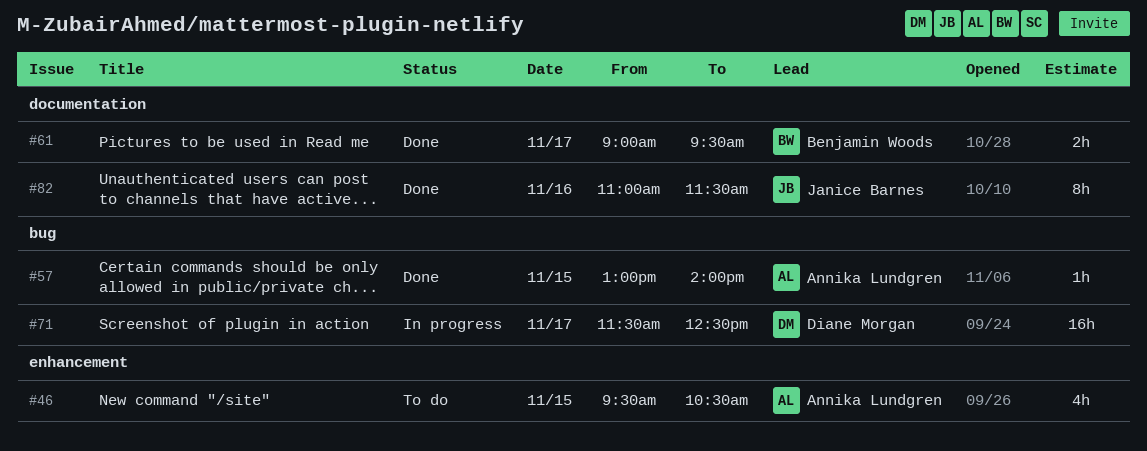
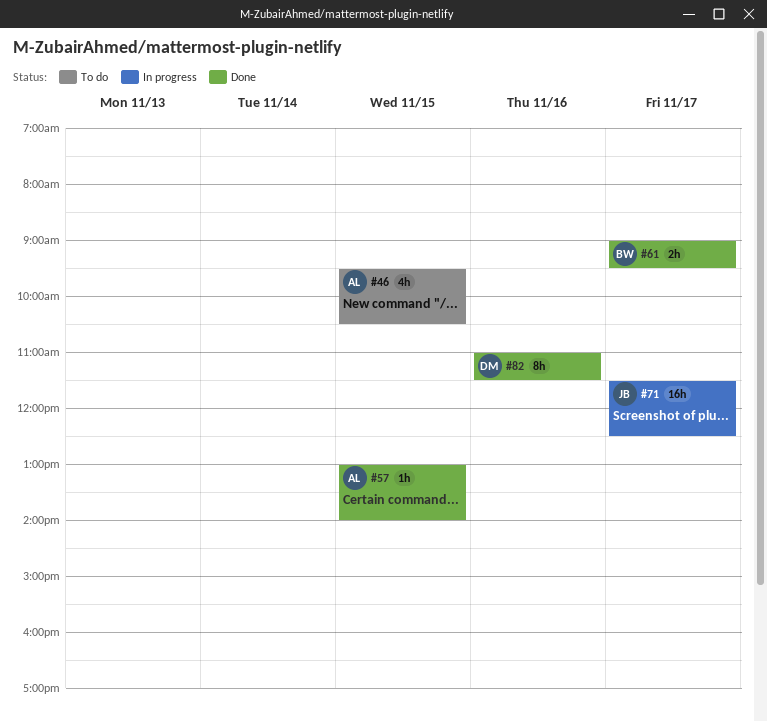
#71, owner: Diane Morgan -> Janice Barnes
#82, owner: Janice Barnes -> Diane Morgan

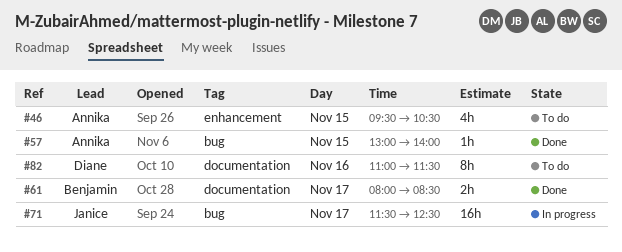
#61, begins: 09:00 -> 08:00
#61, ends: 09:30 -> 08:30
#82, status: Done -> To do

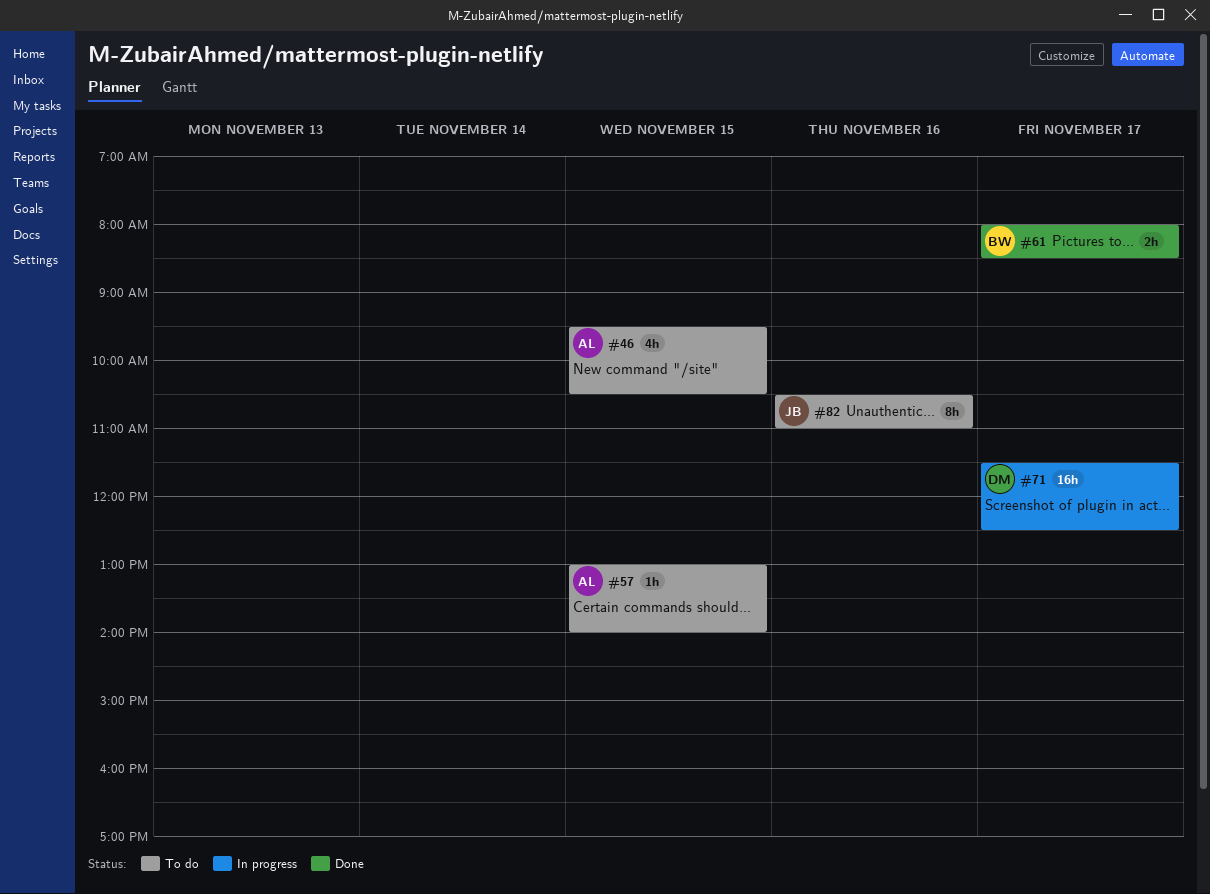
#57, status: Done -> To do
#71, owner: Janice -> Diane
#82, owner: Diane -> Janice
#82, begins: 11:00 -> 10:30
#82, ends: 11:30 -> 11:00

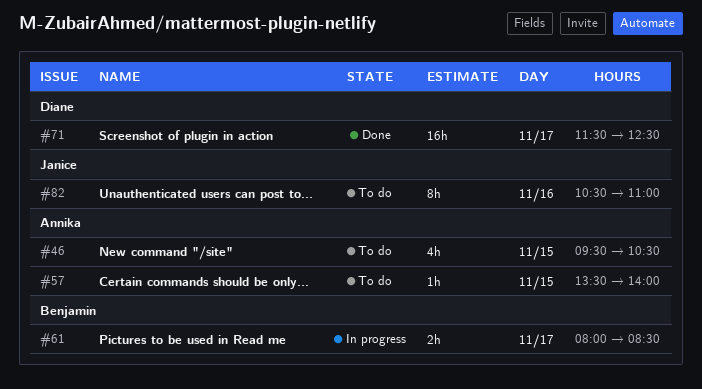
#57, begins: 13:00 -> 13:30
#61, status: Done -> In progress
#71, status: In progress -> Done

